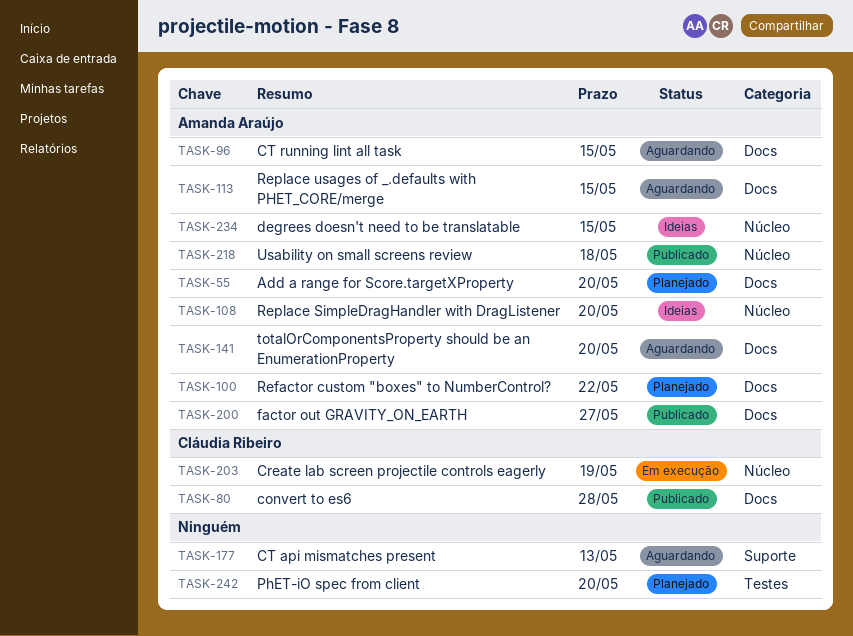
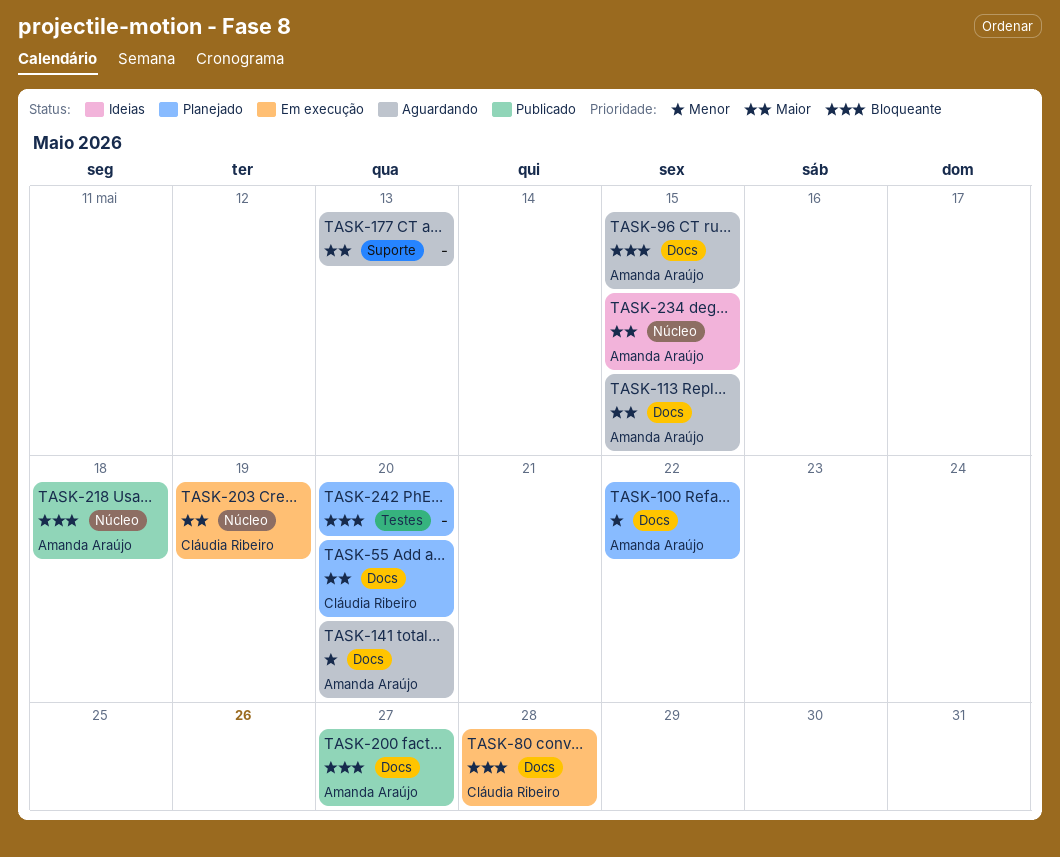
TASK-55, owner: Amanda Araújo -> Cláudia Ribeiro
TASK-80, status: Publicado -> Em execução
TASK-108: present -> none

